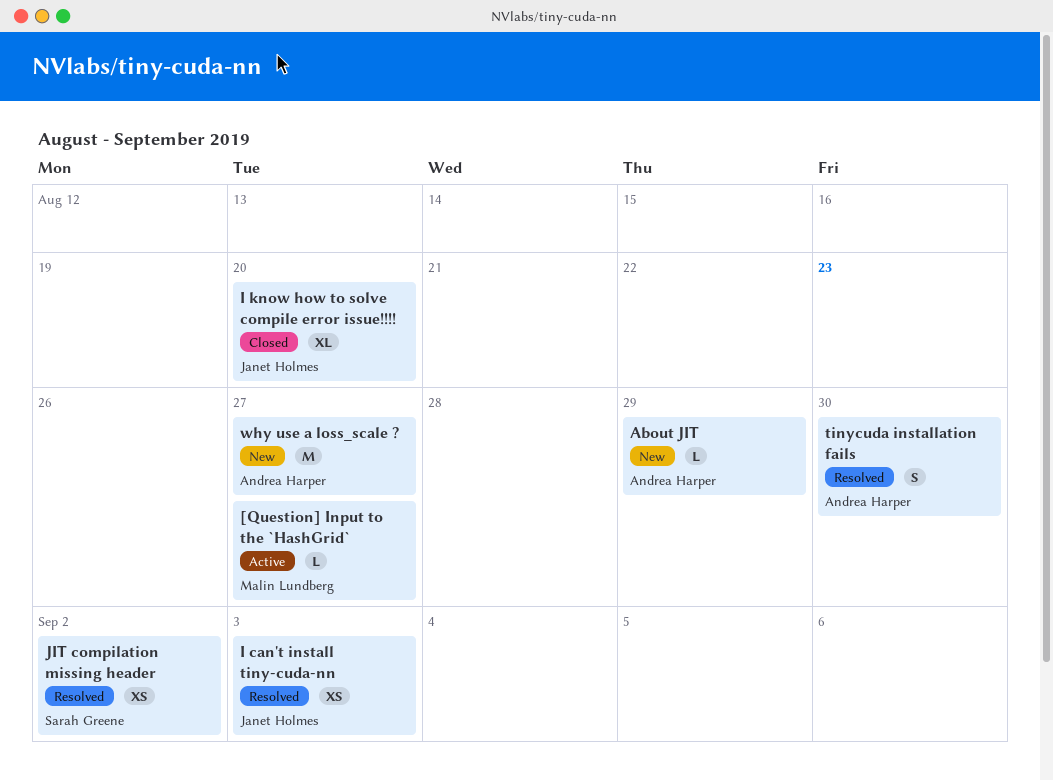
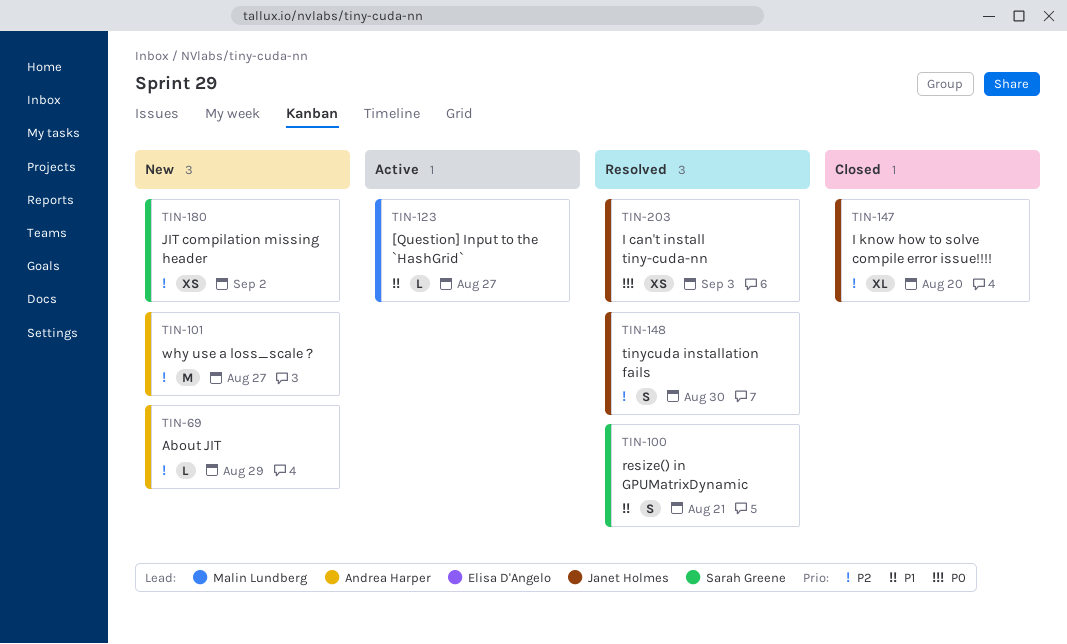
JIT compilation missing header, status: Resolved -> New
resize() in GPUMatrixDynamic: none -> present
tinycuda installation fails, owner: Andrea Harper -> Janet Holmes

